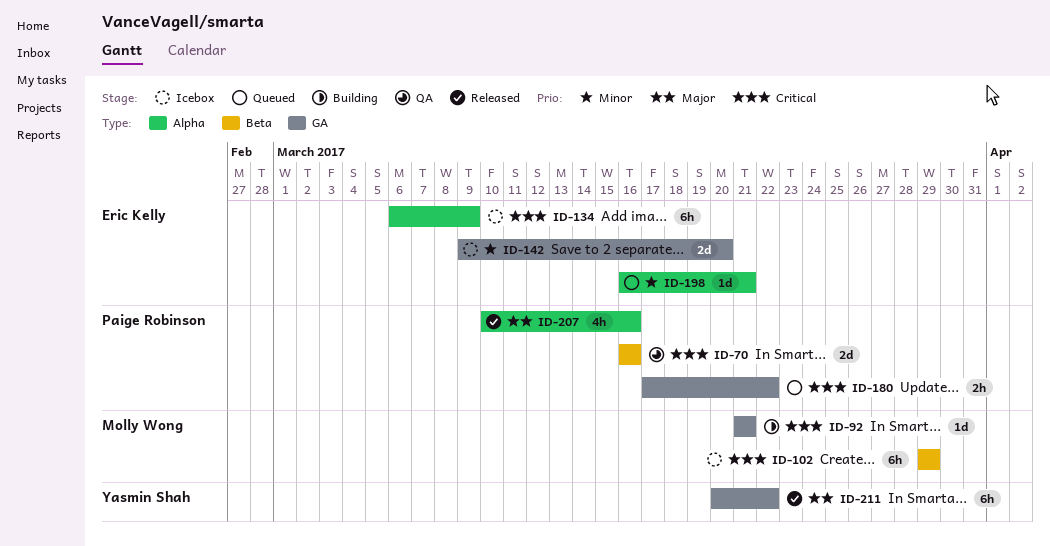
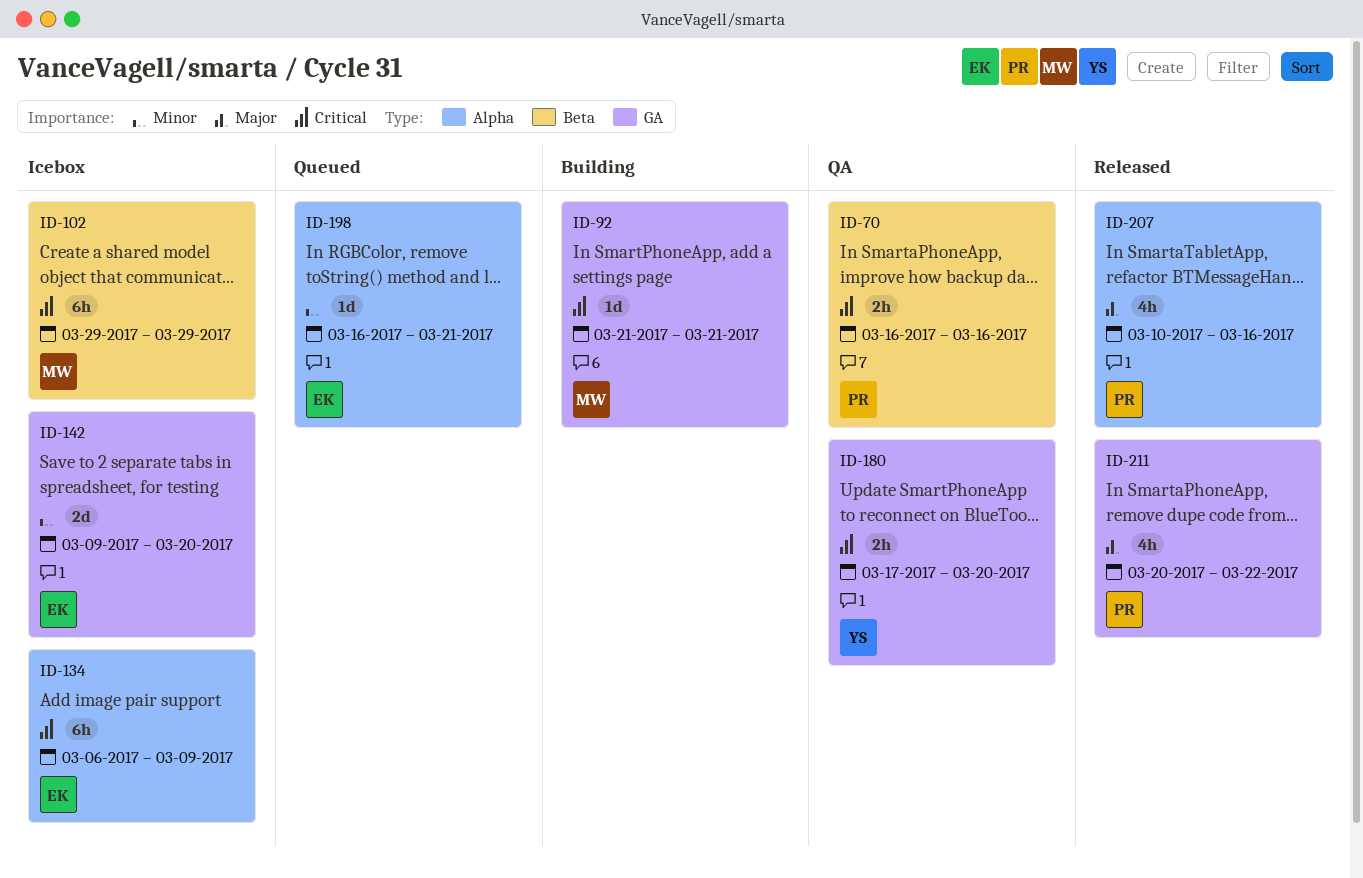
ID-70, estimate: 2d -> 2h
ID-180, status: Queued -> QA
ID-180, owner: Paige Robinson -> Yasmin Shah
ID-180, due: Mar 22 -> Mar 20
ID-211, owner: Yasmin Shah -> Paige Robinson
ID-211, estimate: 6h -> 4h

